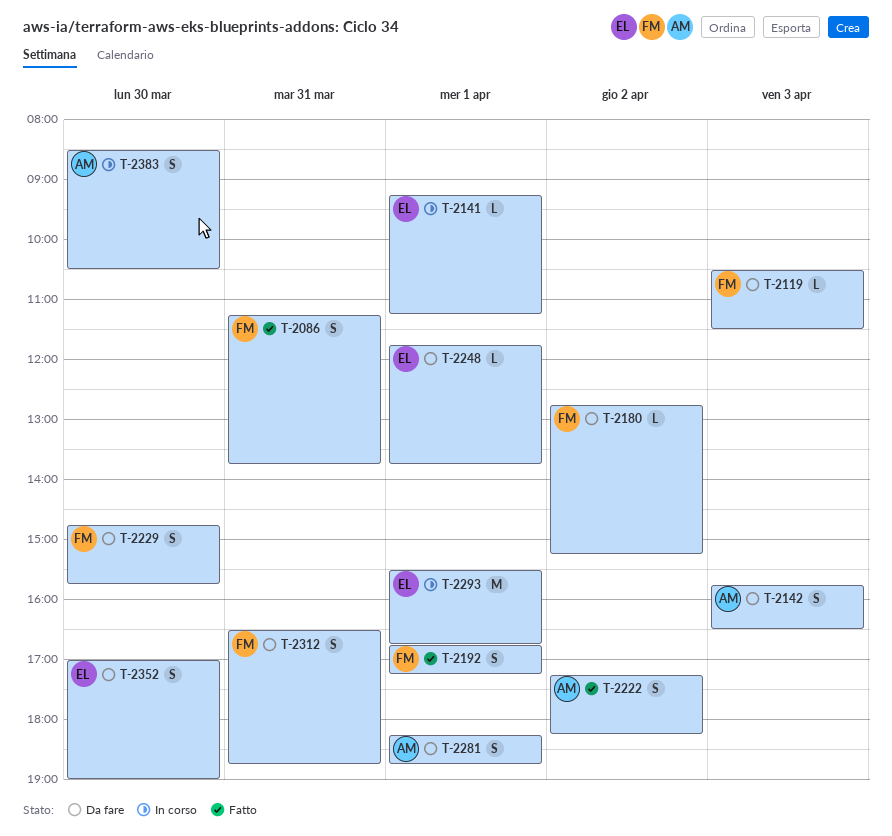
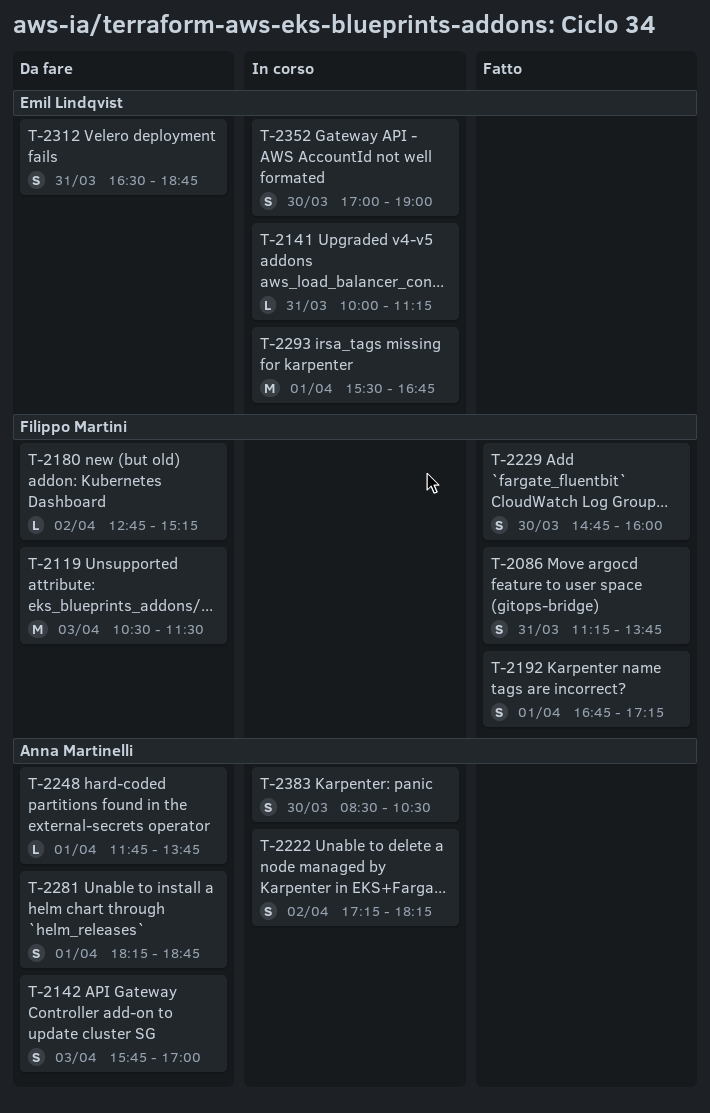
T-2119, estimate: L -> M
T-2141, day: Apr 1 -> Mar 31
T-2141, begins: 09:15 -> 10:00
T-2142, ends: 16:30 -> 17:00
T-2222, status: Fatto -> In corso
T-2229, status: Da fare -> Fatto
T-2229, ends: 15:45 -> 16:00
T-2248, owner: Emil Lindqvist -> Anna Martinelli
T-2312, owner: Filippo Martini -> Emil Lindqvist
T-2352, status: Da fare -> In corso

